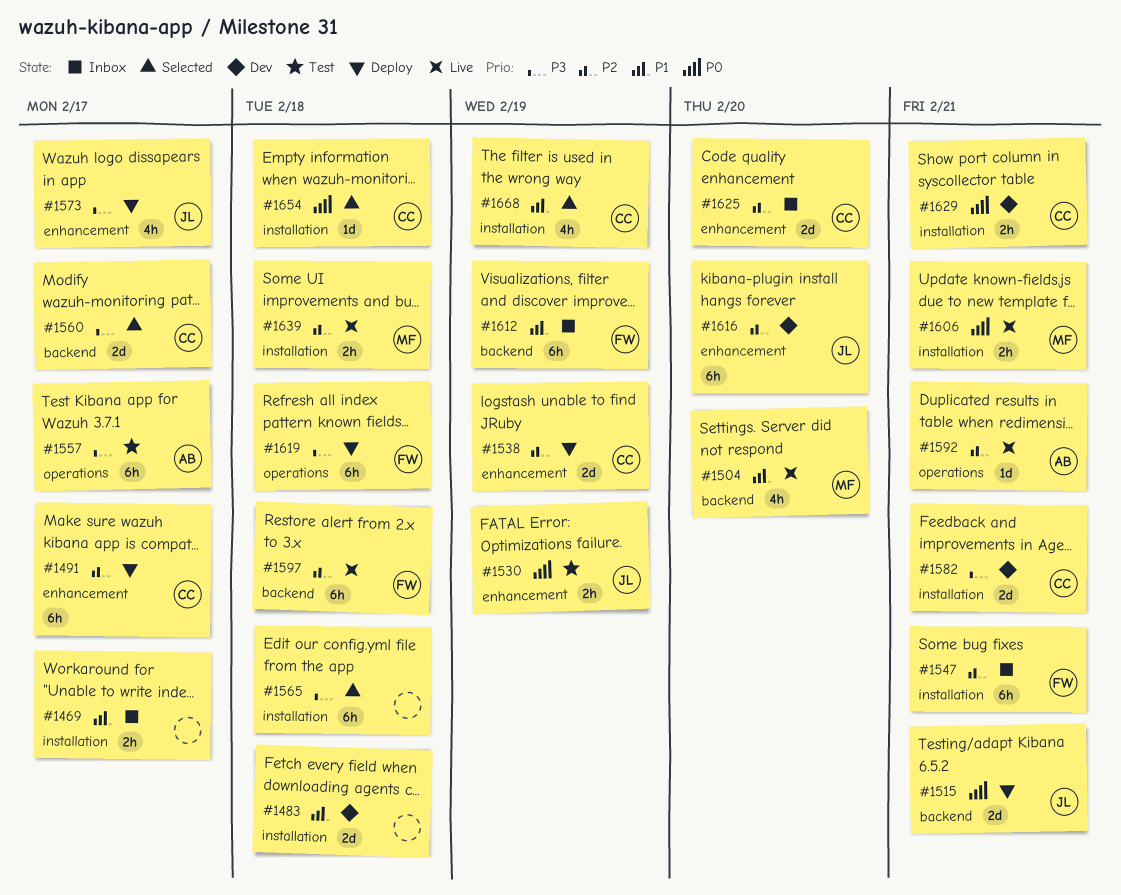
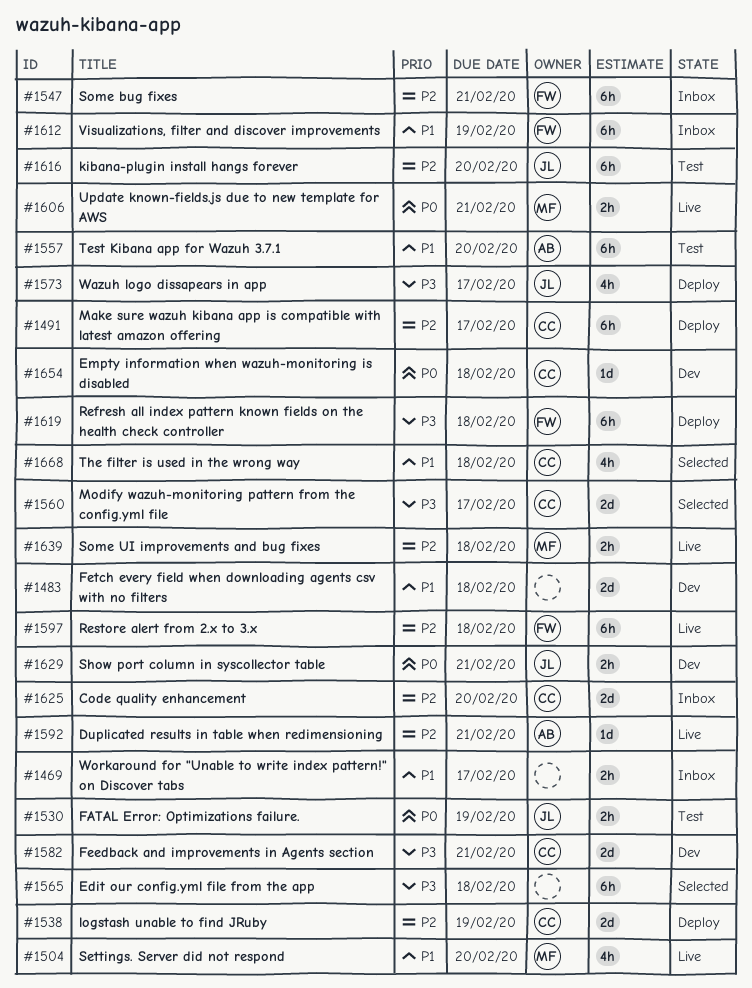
#1515: present -> none
#1557, priority: P3 -> P1
#1557, due: Feb 17 -> Feb 20
#1616, status: Dev -> Test
#1629, owner: CC -> JL
#1654, status: Selected -> Dev
#1668, due: Feb 19 -> Feb 18

